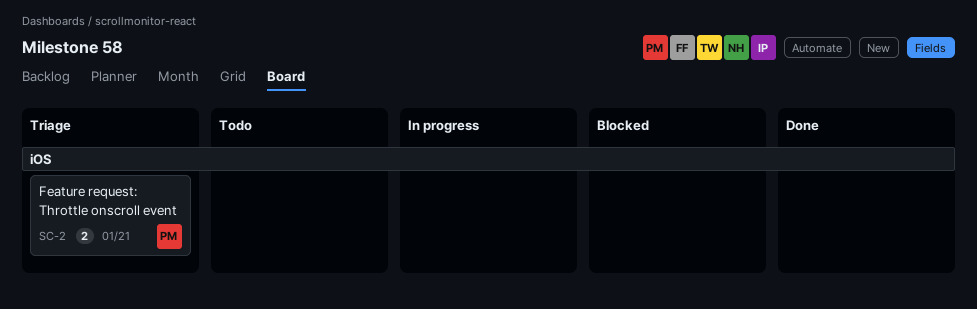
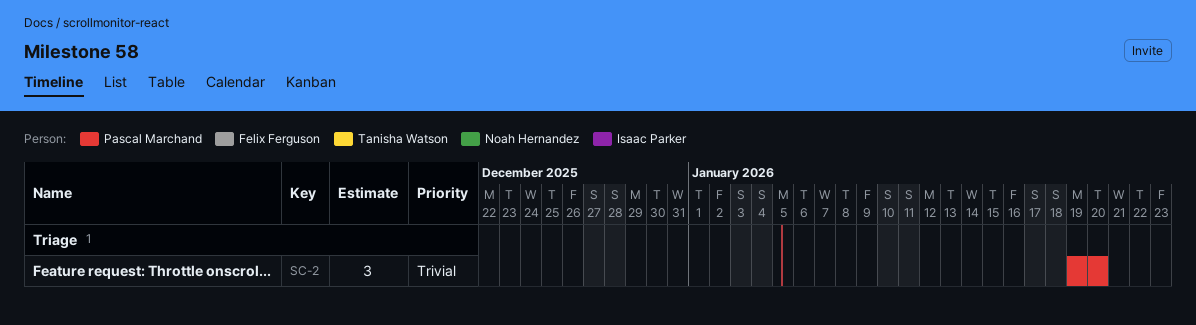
SC-2, estimate: 2 -> 3
SC-2, due: Jan 21 -> Jan 20

